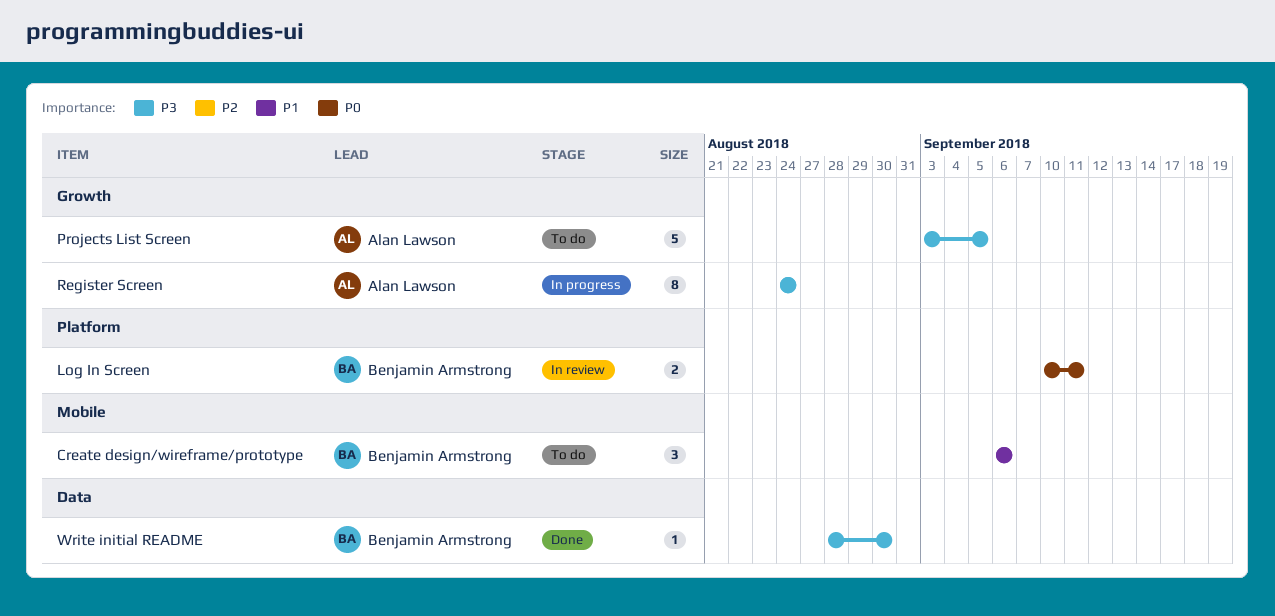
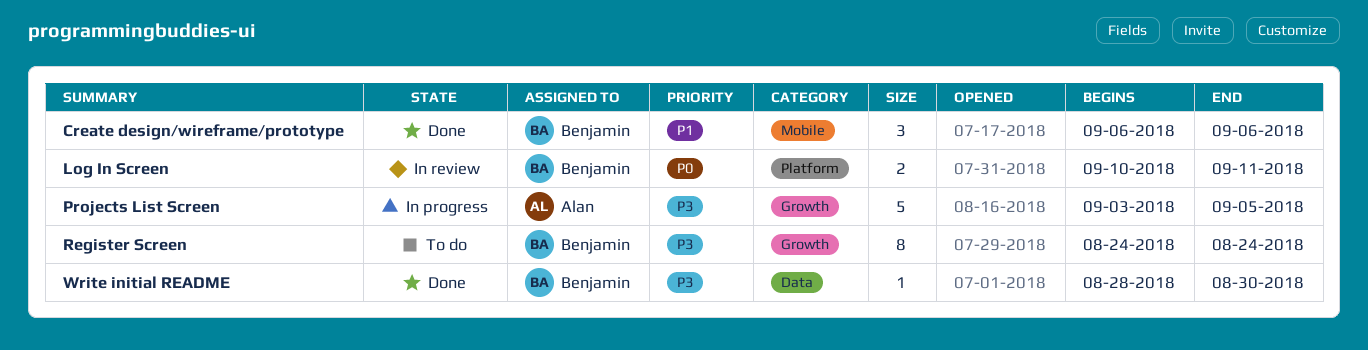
Create design/wireframe/prototype, status: To do -> Done
Projects List Screen, status: To do -> In progress
Register Screen, status: In progress -> To do
Register Screen, owner: Alan Lawson -> Benjamin Armstrong

